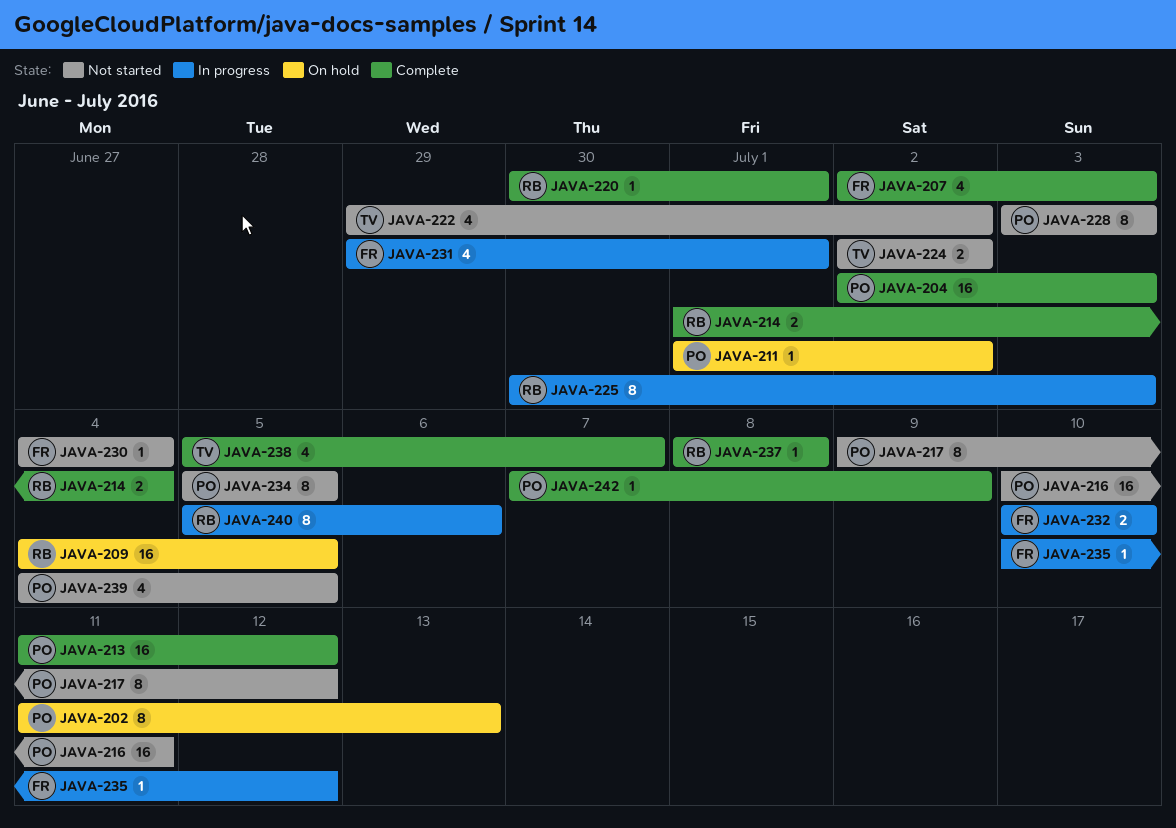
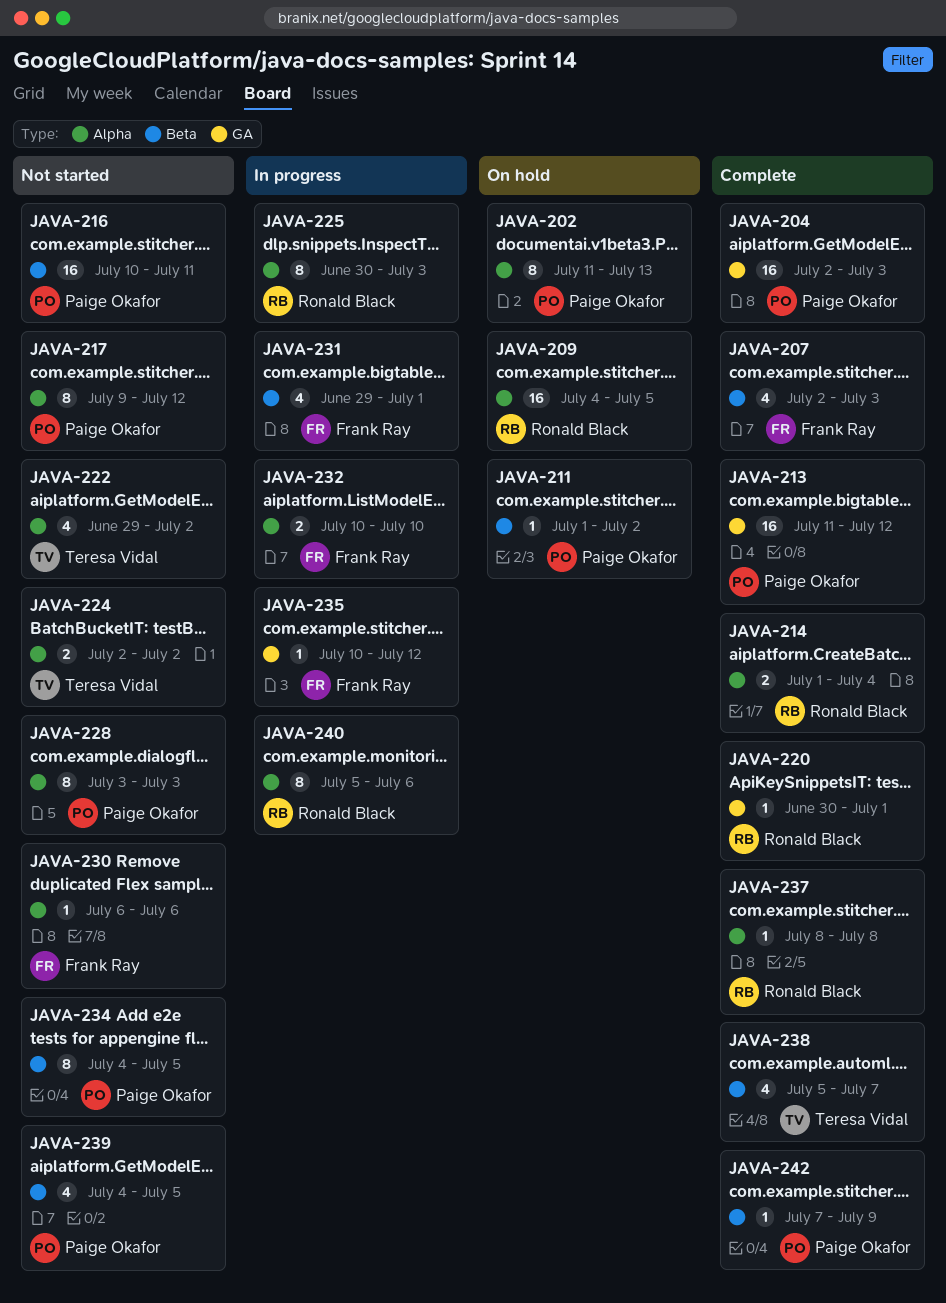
JAVA-230, start: Jul 4 -> Jul 6
JAVA-230, due: Jul 4 -> Jul 6
JAVA-234, start: Jul 5 -> Jul 4

